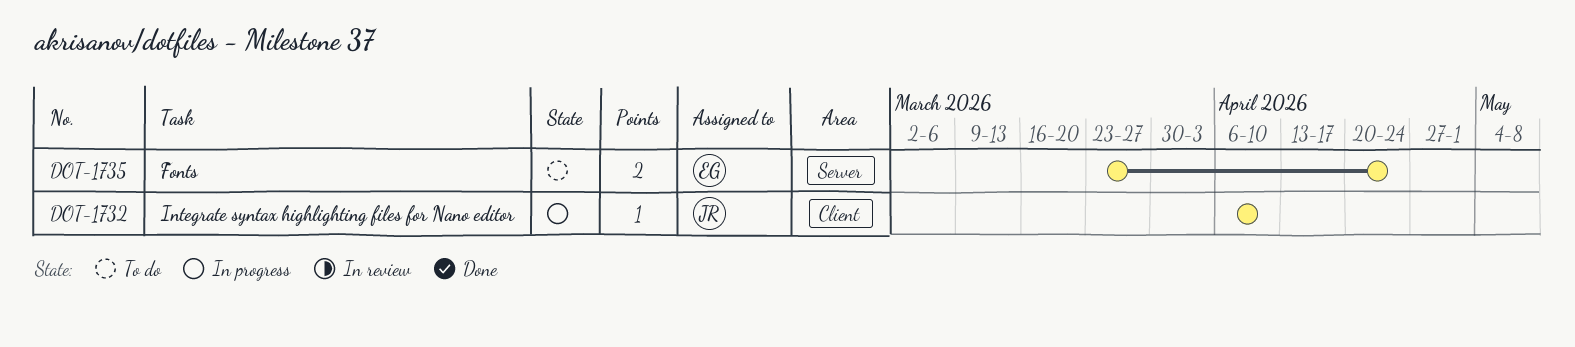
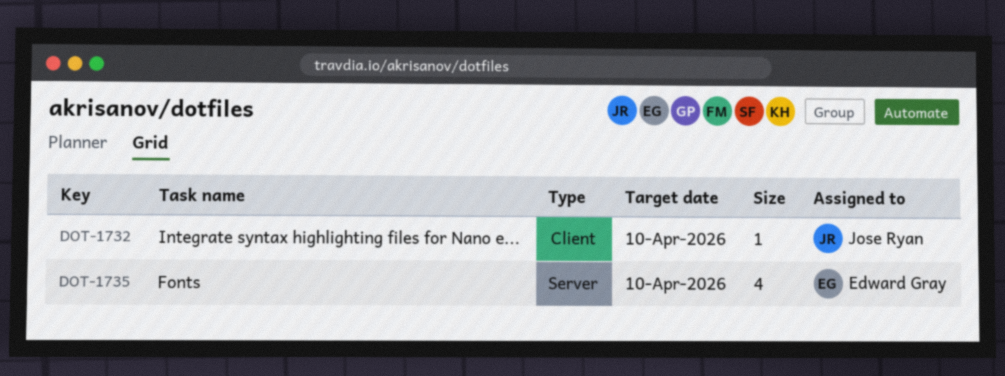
DOT-1735, estimate: 2 -> 4
DOT-1735, due: Apr 24 -> Apr 10

